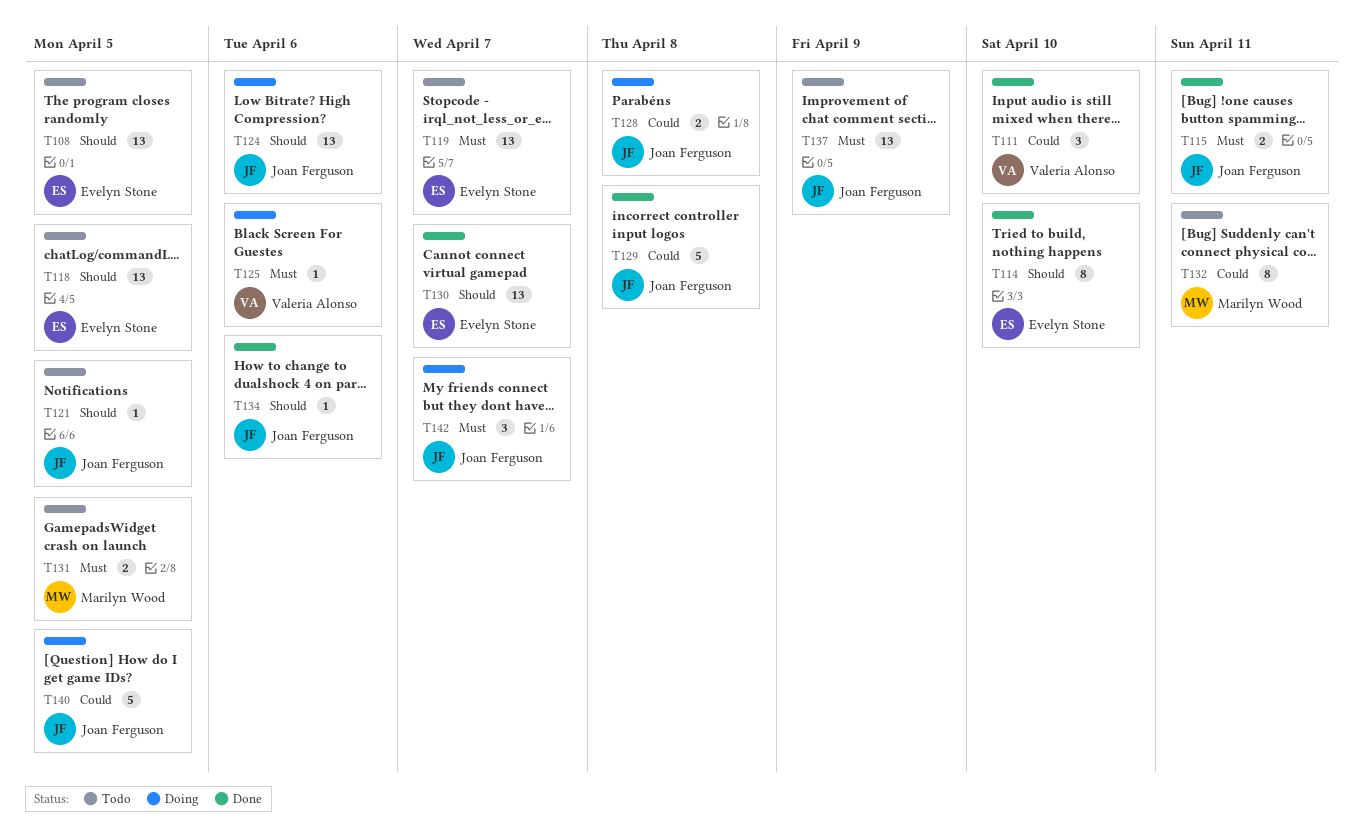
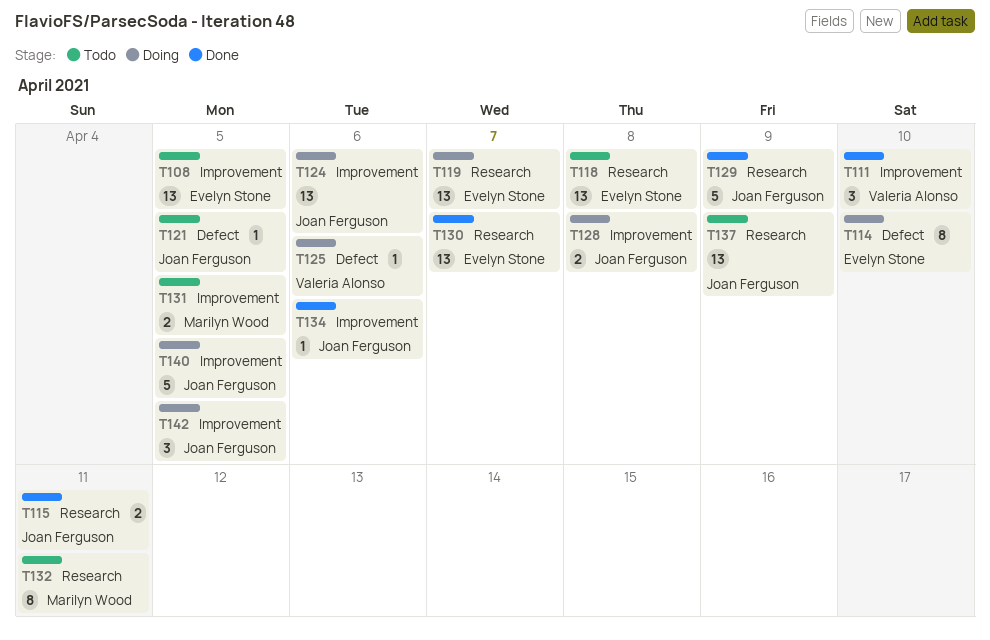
T114, status: Done -> Doing
T118, due: Apr 5 -> Apr 8
T119, status: Todo -> Doing
T129, due: Apr 8 -> Apr 9
T142, due: Apr 7 -> Apr 5

